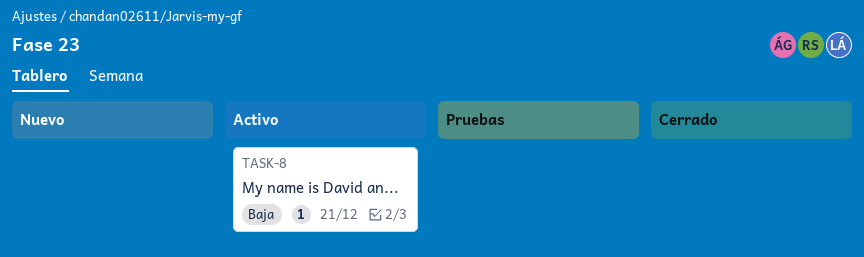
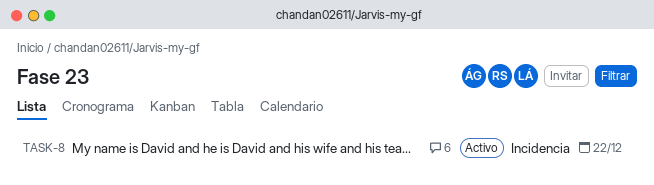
TASK-8, due: Dec 21 -> Dec 22

